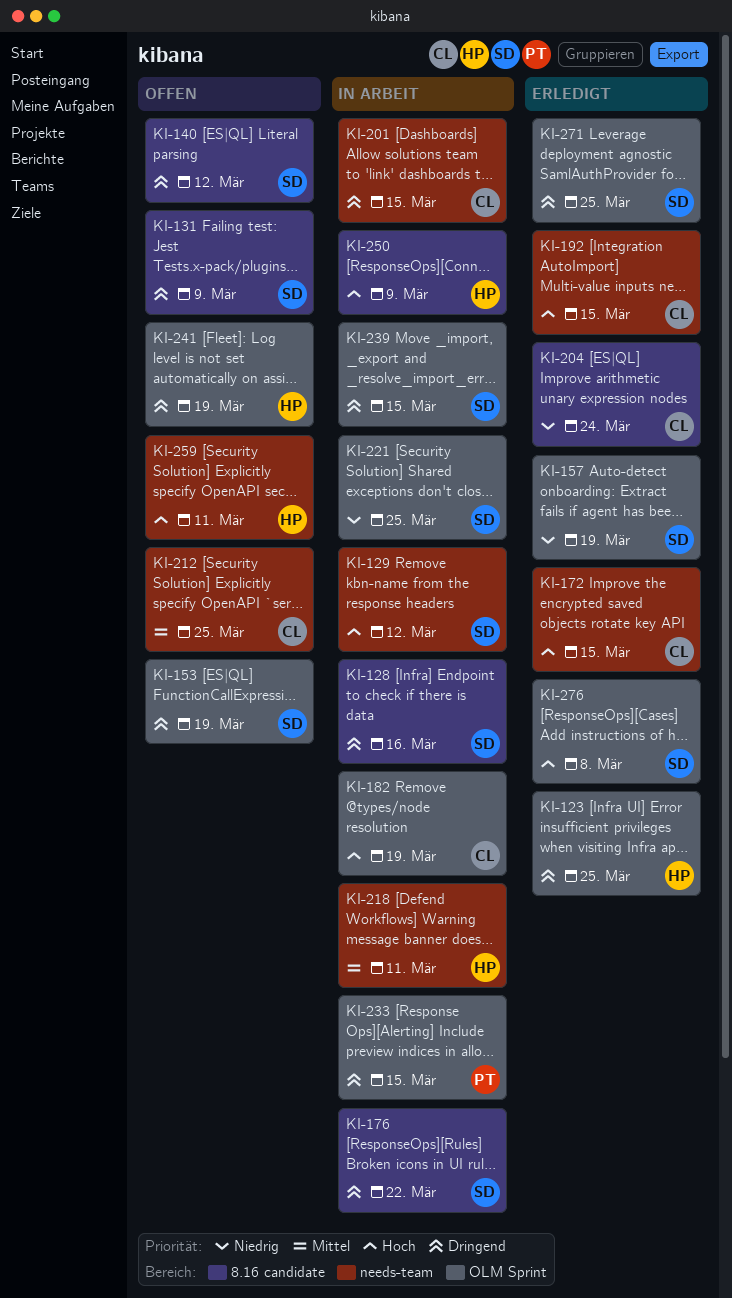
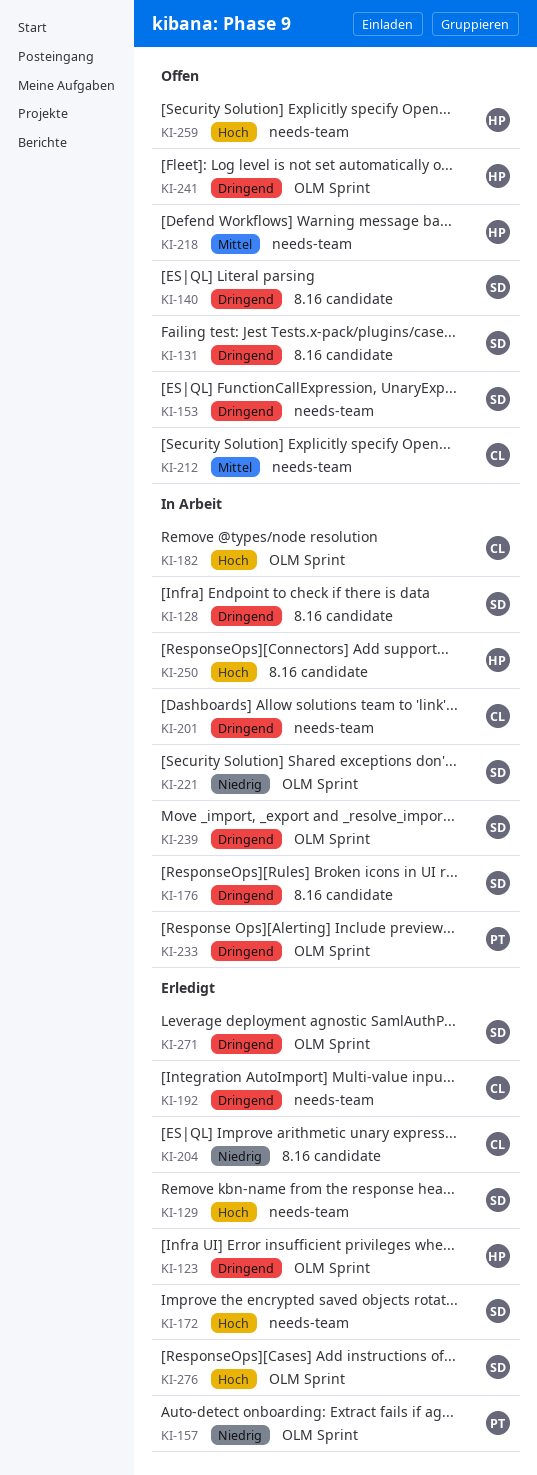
KI-129, status: In Arbeit -> Erledigt
KI-153, label: OLM Sprint -> needs-team
KI-157, owner: SD -> PT
KI-172, owner: CL -> SD
KI-192, priority: Hoch -> Dringend
KI-218, status: In Arbeit -> Offen

